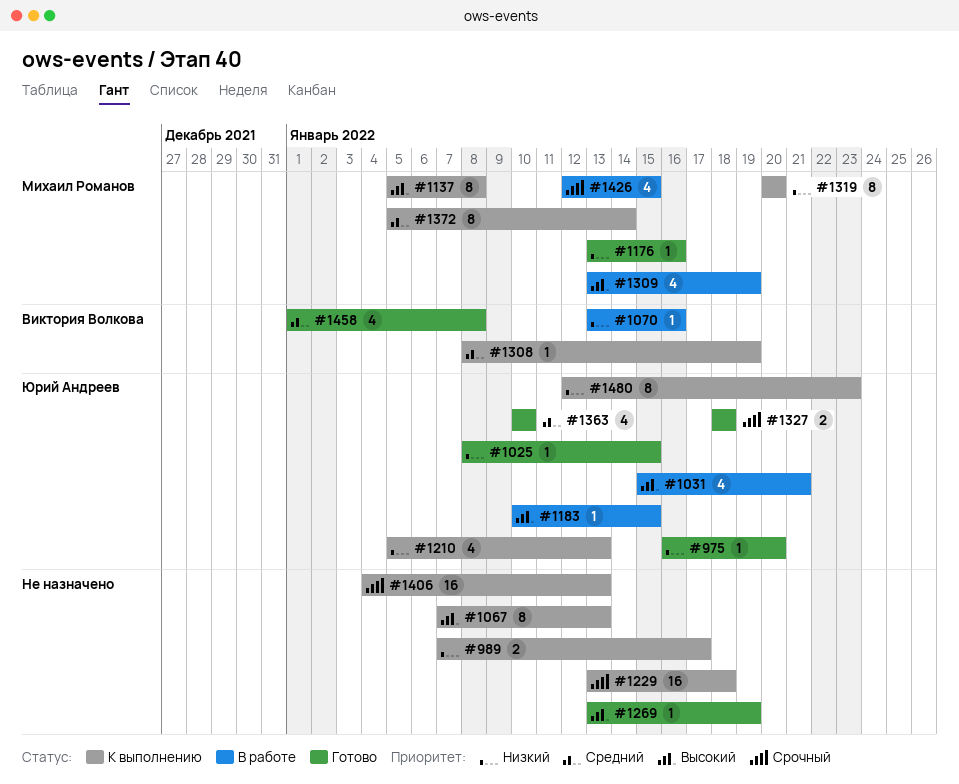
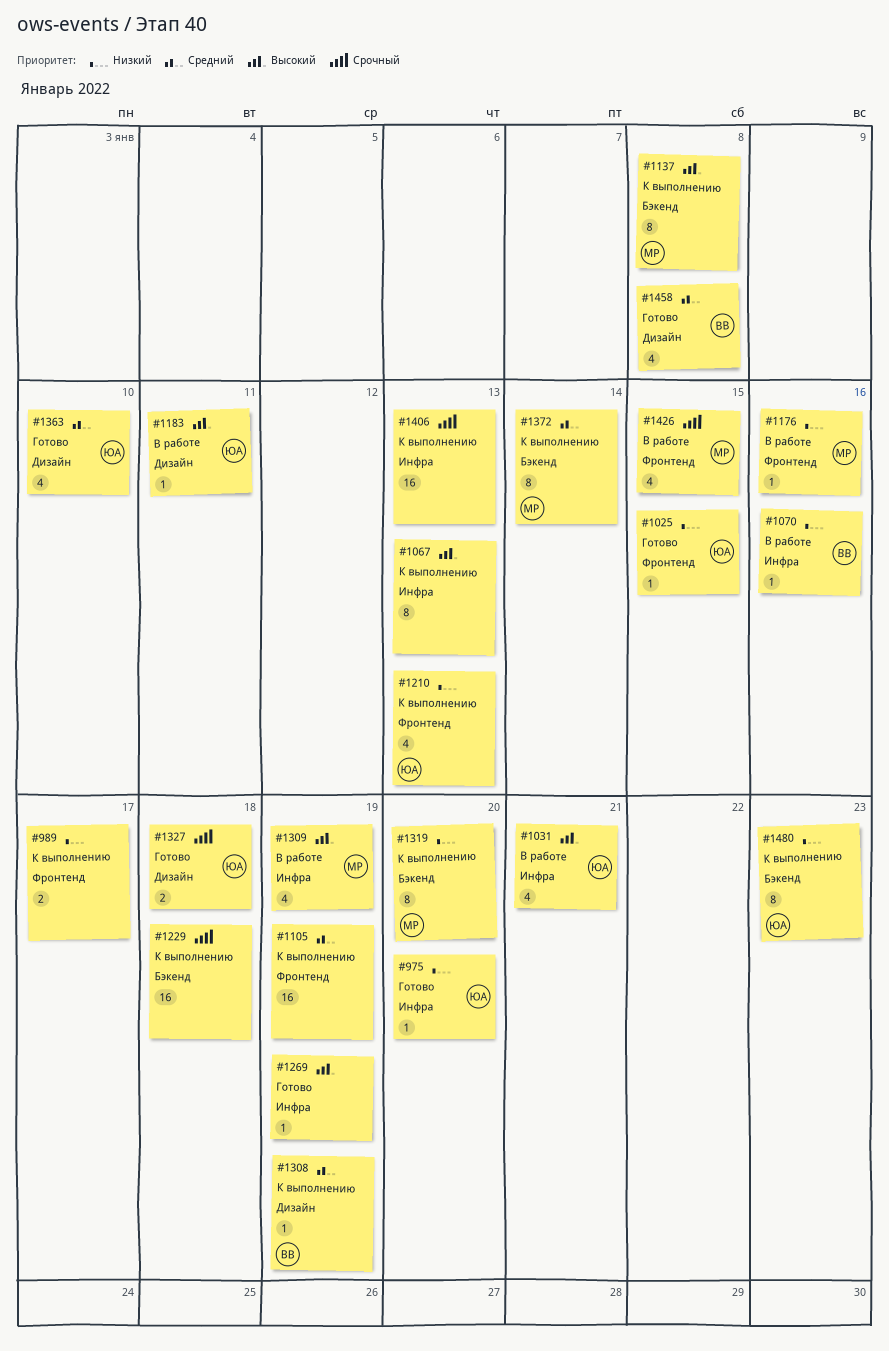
#1105: none -> present
#1176, status: Готово -> В работе
#1183, due: Jan 15 -> Jan 11

